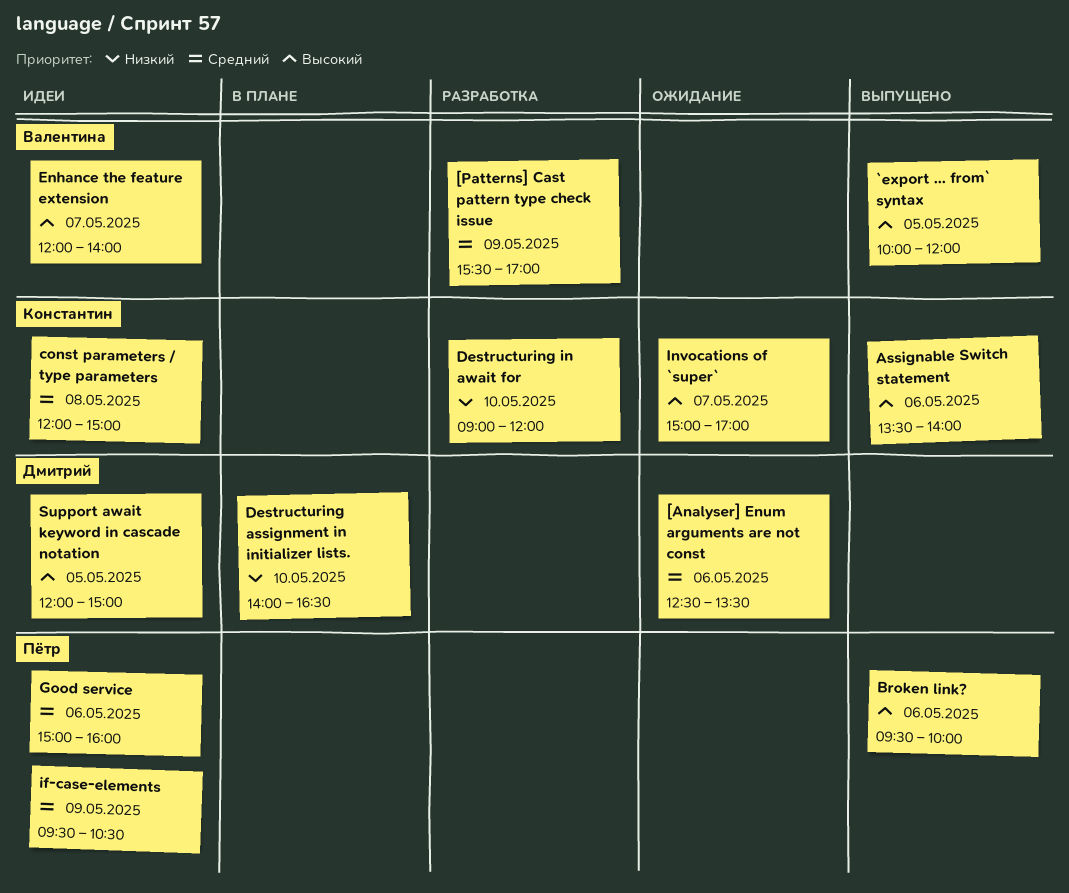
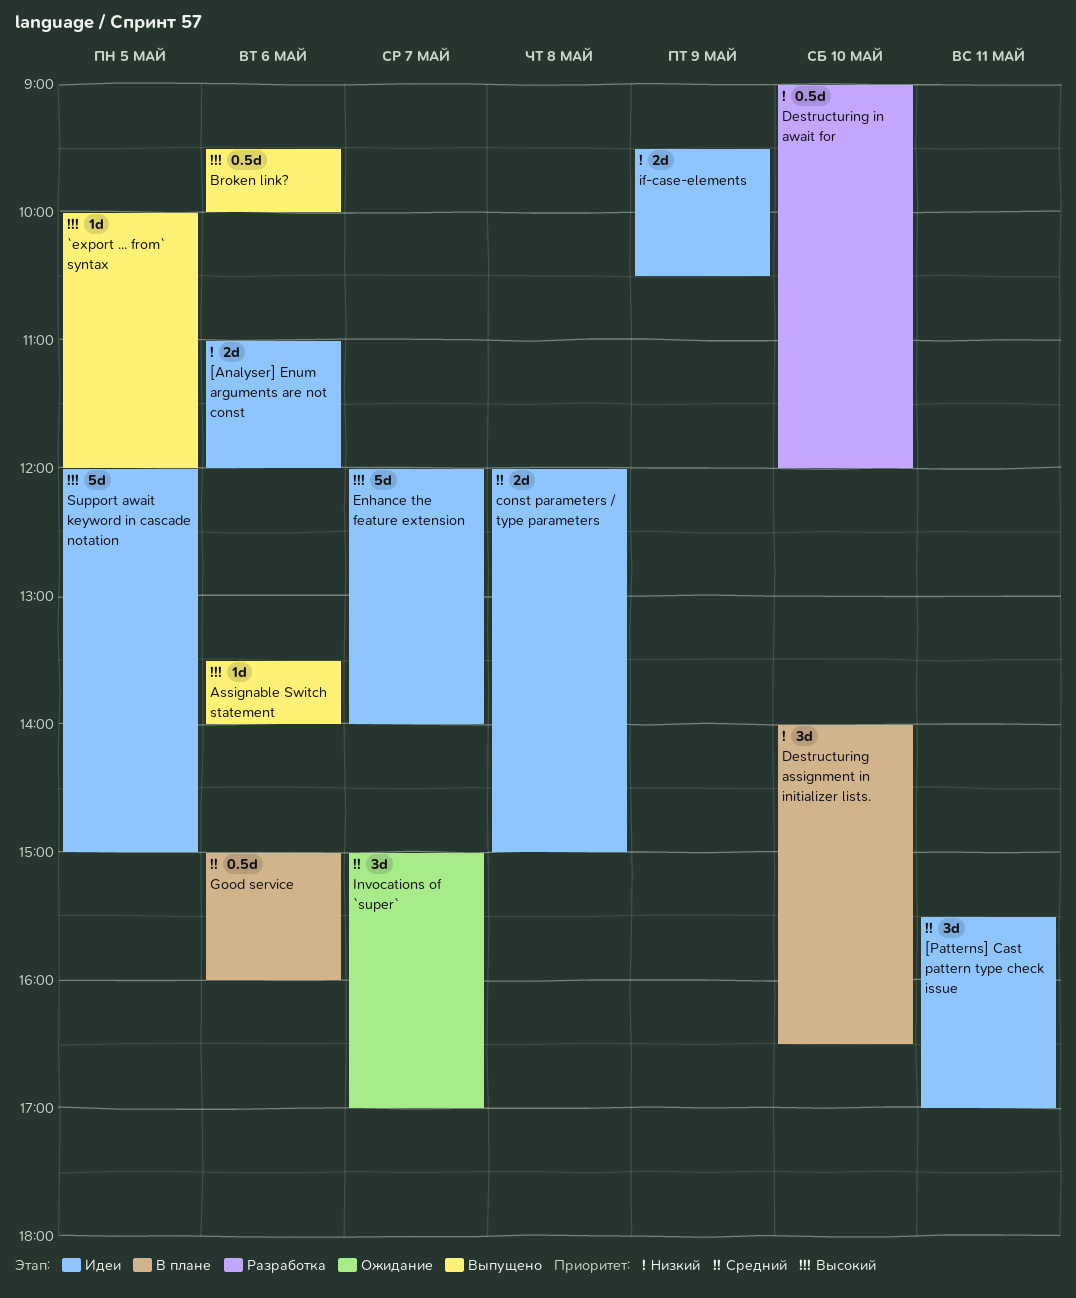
[Analyser] Enum arguments are not const, status: Ожидание -> Идеи
[Analyser] Enum arguments are not const, priority: Средний -> Низкий
[Analyser] Enum arguments are not const, begins: 12:30 -> 11:00
[Analyser] Enum arguments are not const, ends: 13:30 -> 12:00
[Patterns] Cast pattern type check issue, status: Разработка -> Идеи
[Patterns] Cast pattern type check issue, day: May 9 -> May 11
Good service, status: Идеи -> В плане
if-case-elements, priority: Средний -> Низкий
Invocations of `super`, priority: Высокий -> Средний

